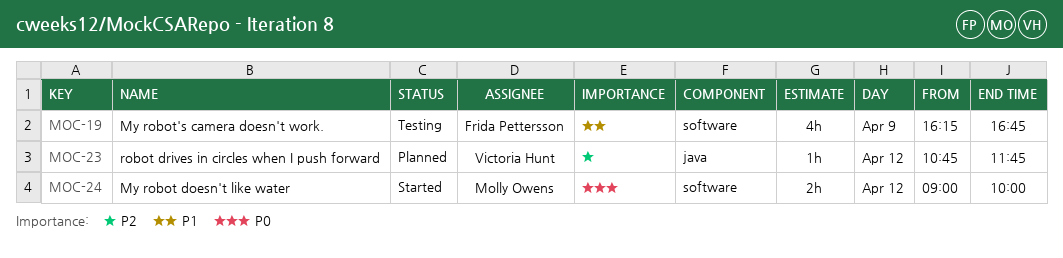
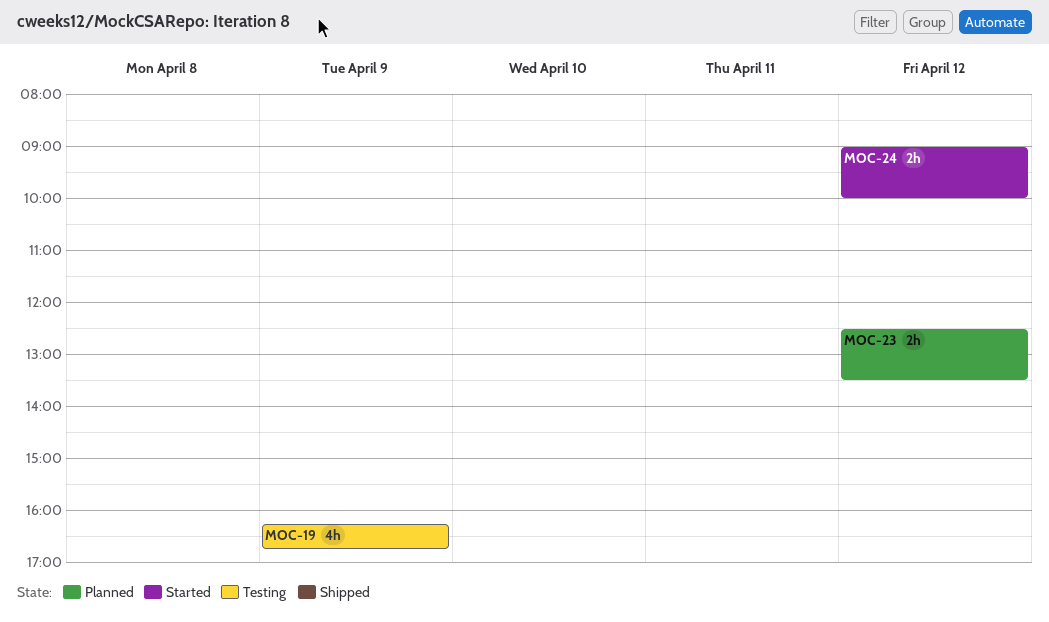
MOC-23, estimate: 1h -> 2h
MOC-23, begins: 10:45 -> 12:30
MOC-23, ends: 11:45 -> 13:30

